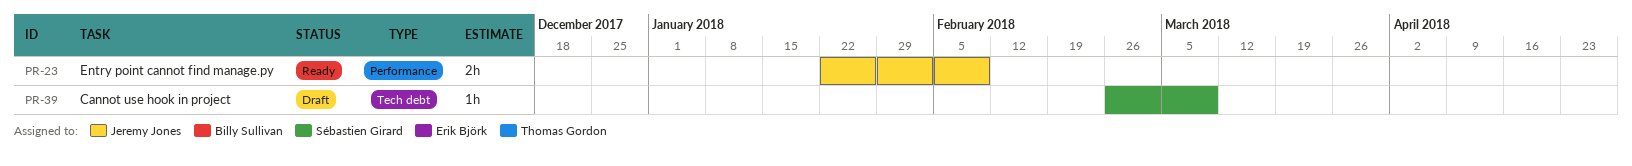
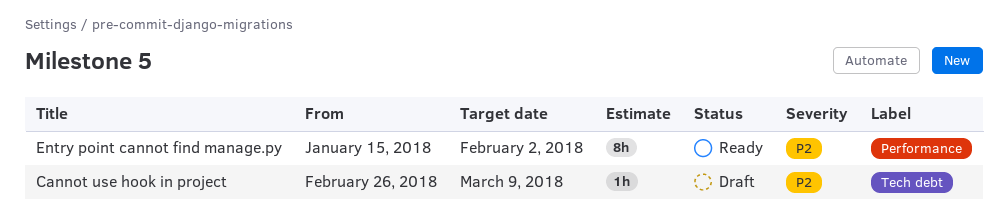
Entry point cannot find manage.py, estimate: 2h -> 8h
Entry point cannot find manage.py, start: Jan 22 -> Jan 15
Entry point cannot find manage.py, due: Feb 9 -> Feb 2

